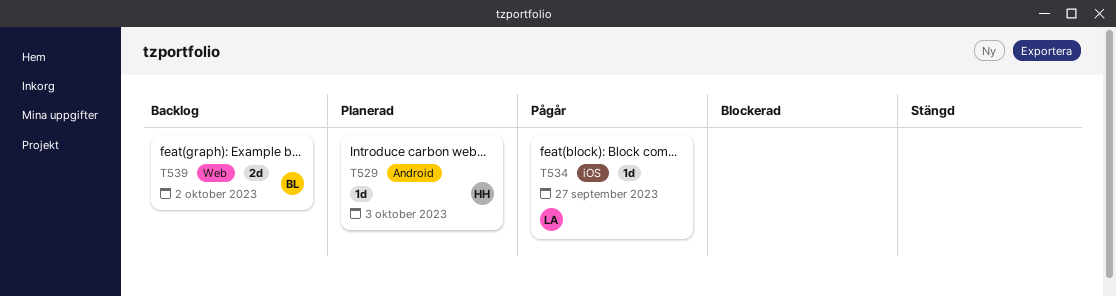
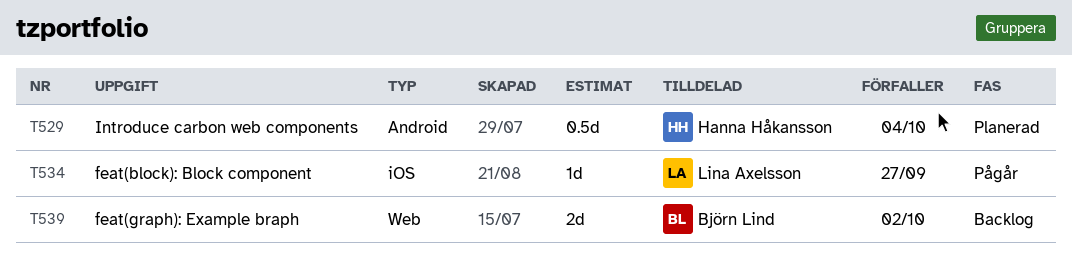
T529, estimate: 1d -> 0.5d
T529, due: Oct 3 -> Oct 4

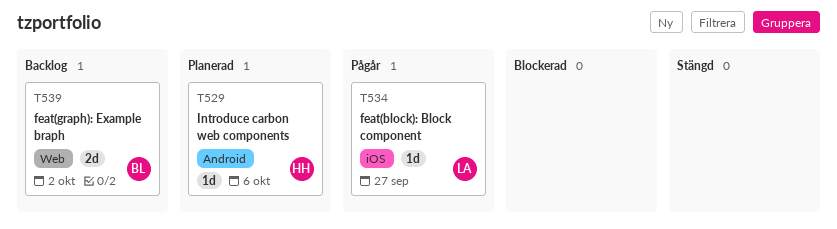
T529, estimate: 0.5d -> 1d
T529, due: Oct 4 -> Oct 6

